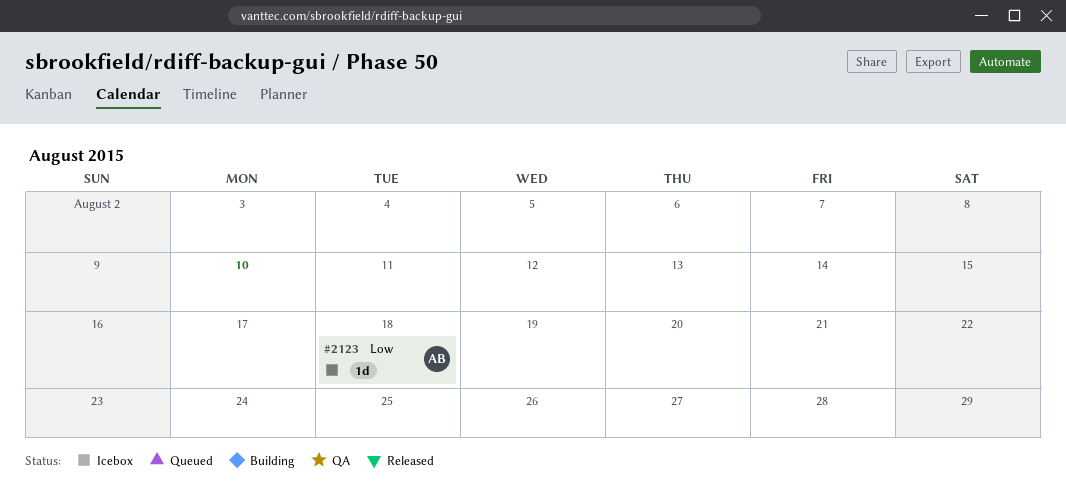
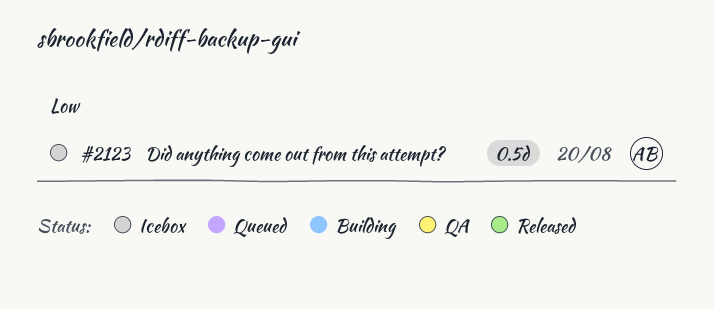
#2123, estimate: 1d -> 0.5d
#2123, due: Aug 18 -> Aug 20

